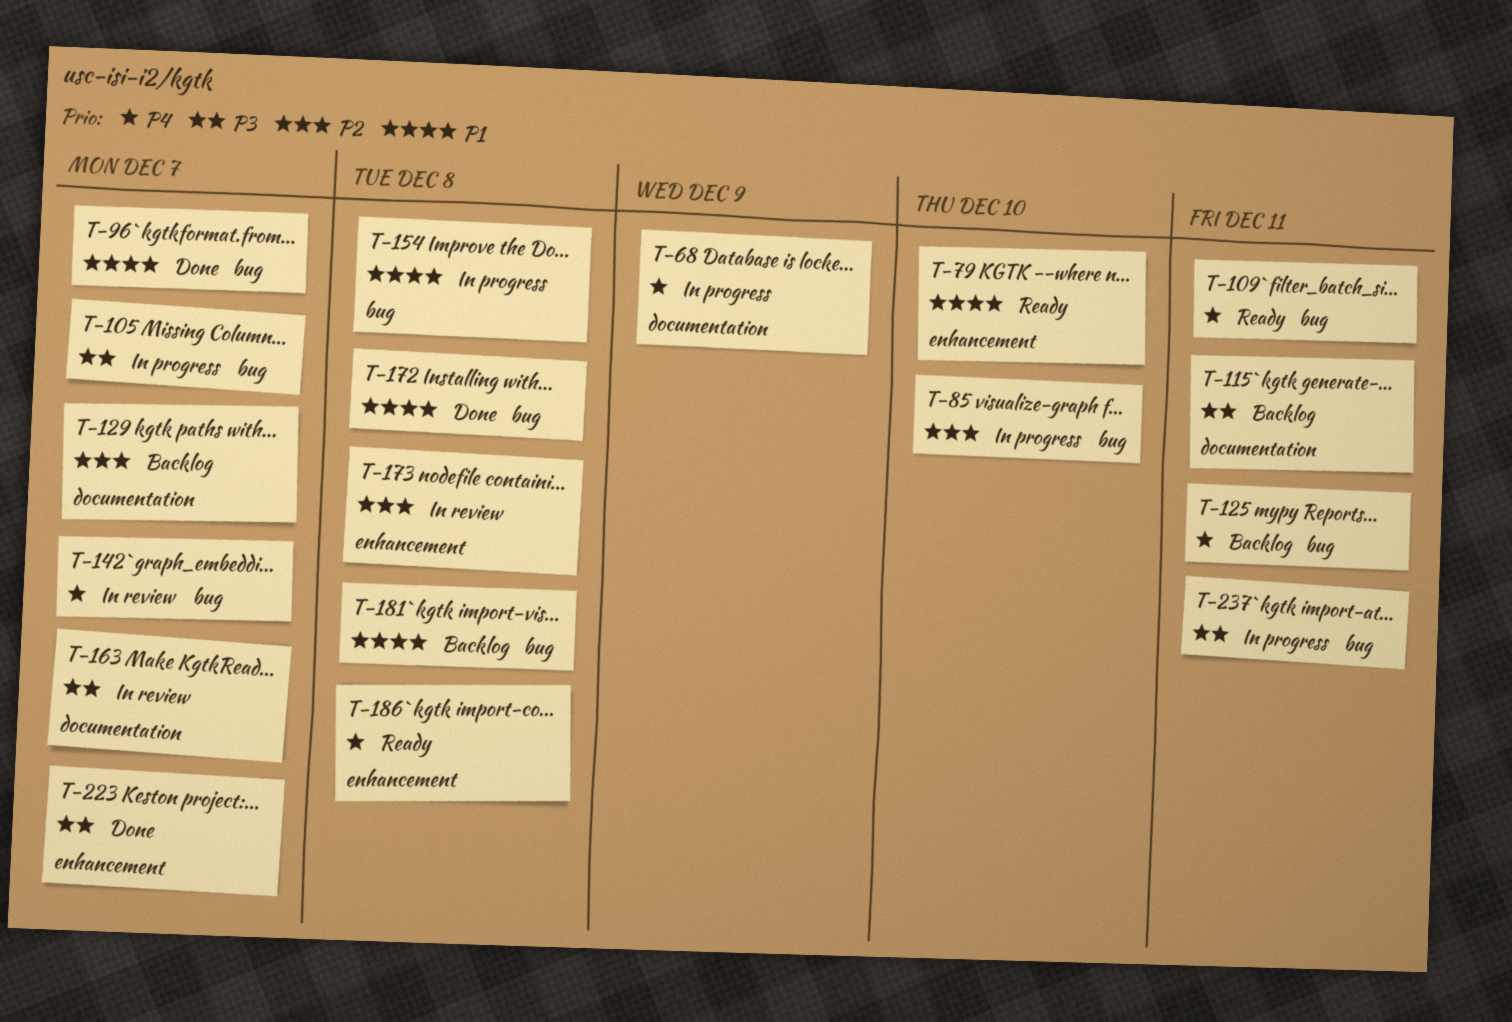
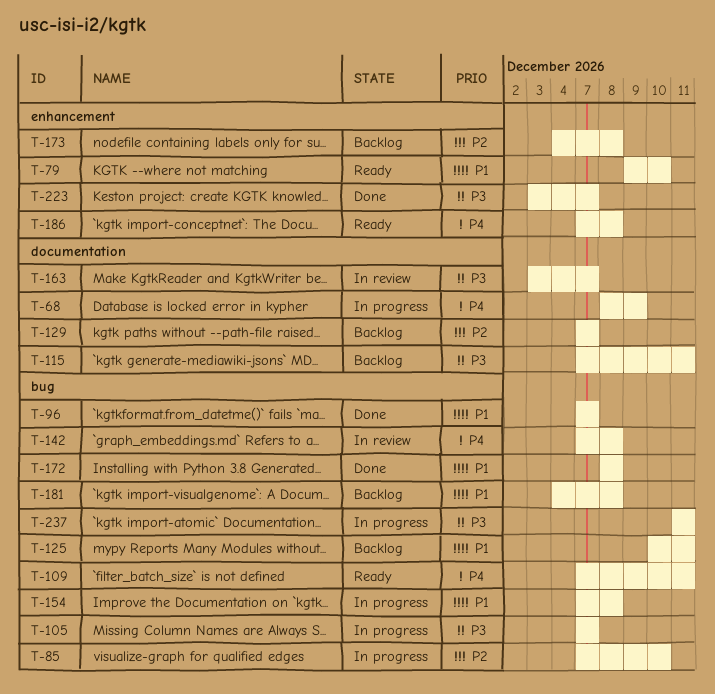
T-125, priority: P4 -> P1
T-142, due: Dec 7 -> Dec 8
T-173, status: In review -> Backlog

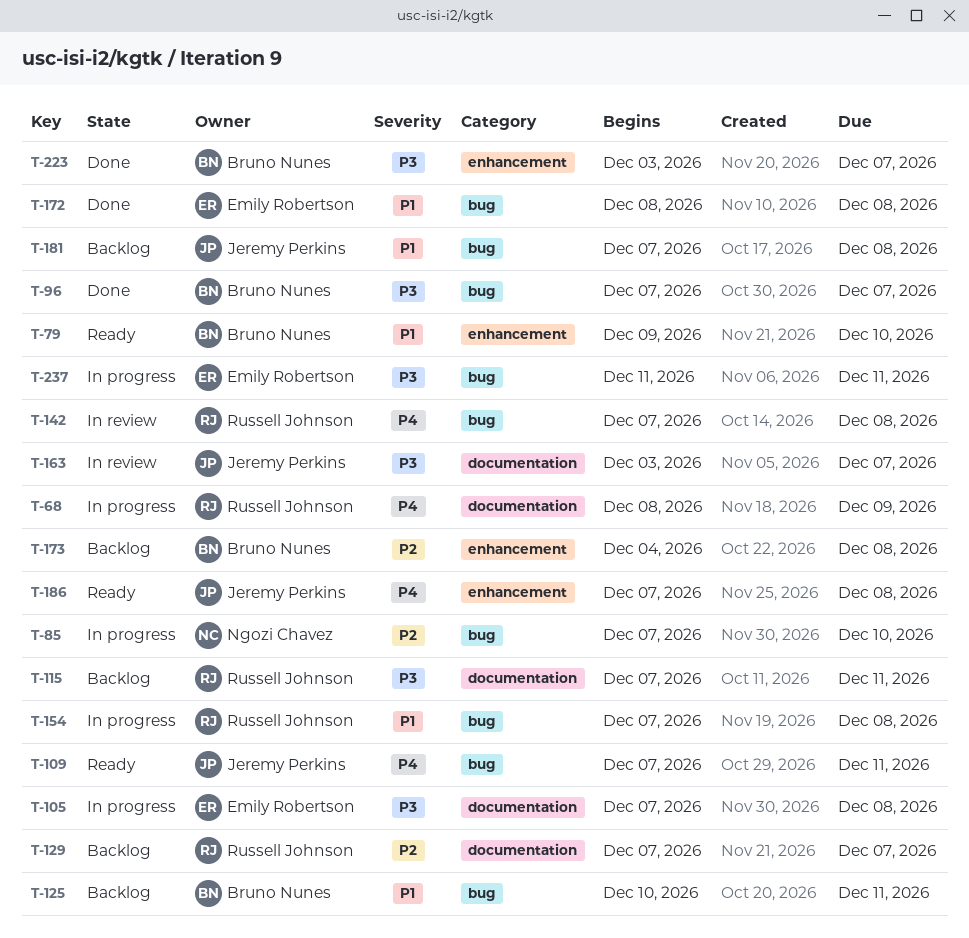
T-96, priority: P1 -> P3
T-105, label: bug -> documentation
T-105, due: Dec 7 -> Dec 8
T-181, start: Dec 4 -> Dec 7

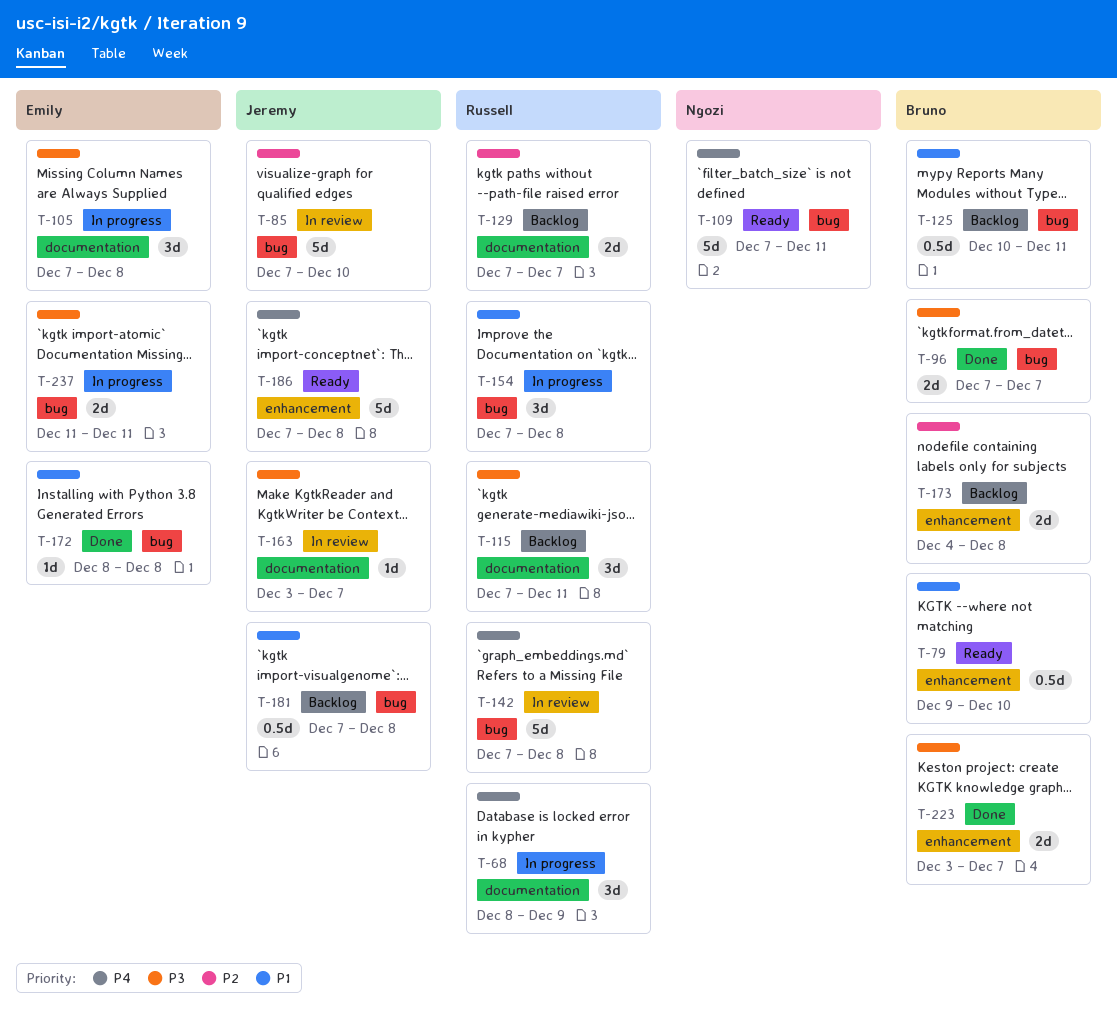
T-85, status: In progress -> In review
T-85, owner: Ngozi Chavez -> Jeremy Perkins
T-109, owner: Jeremy Perkins -> Ngozi Chavez

